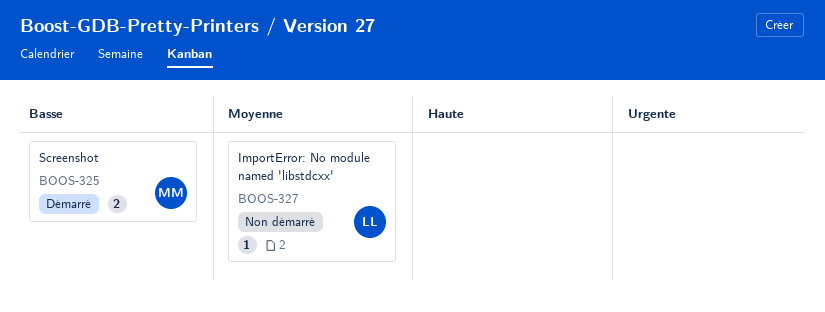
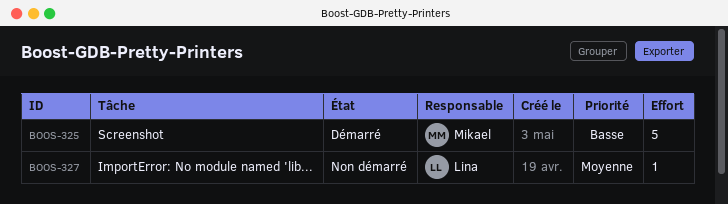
BOOS-325, estimate: 2 -> 5

